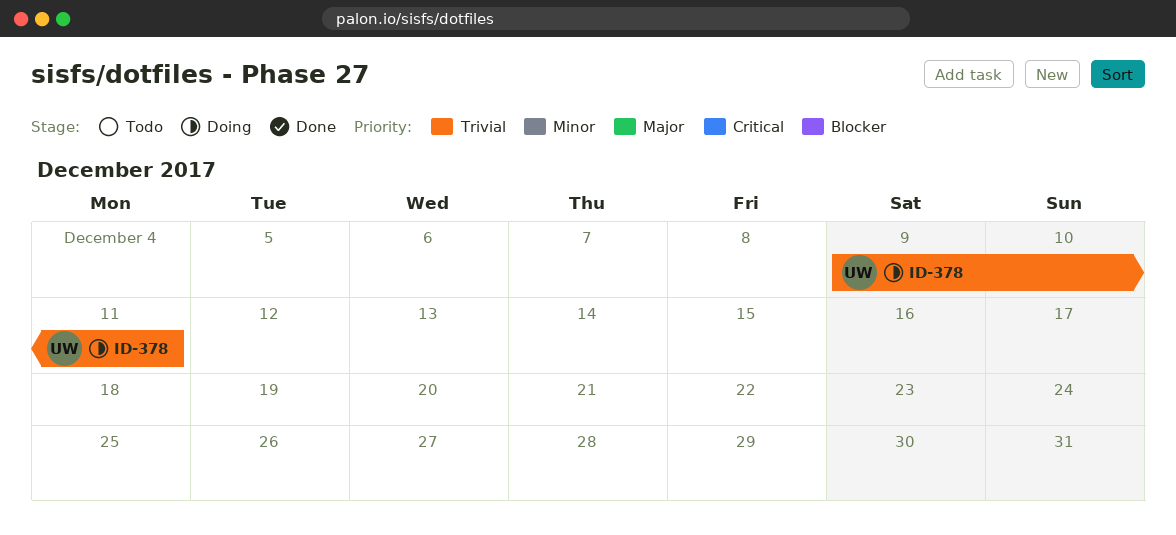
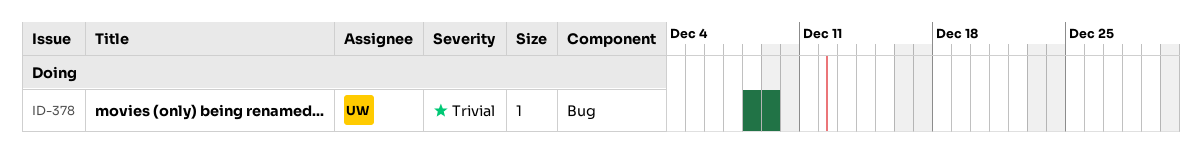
ID-378, start: Dec 9 -> Dec 8
ID-378, due: Dec 11 -> Dec 9

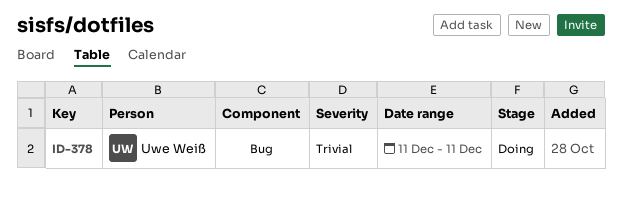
ID-378, start: Dec 8 -> Dec 11
ID-378, due: Dec 9 -> Dec 11

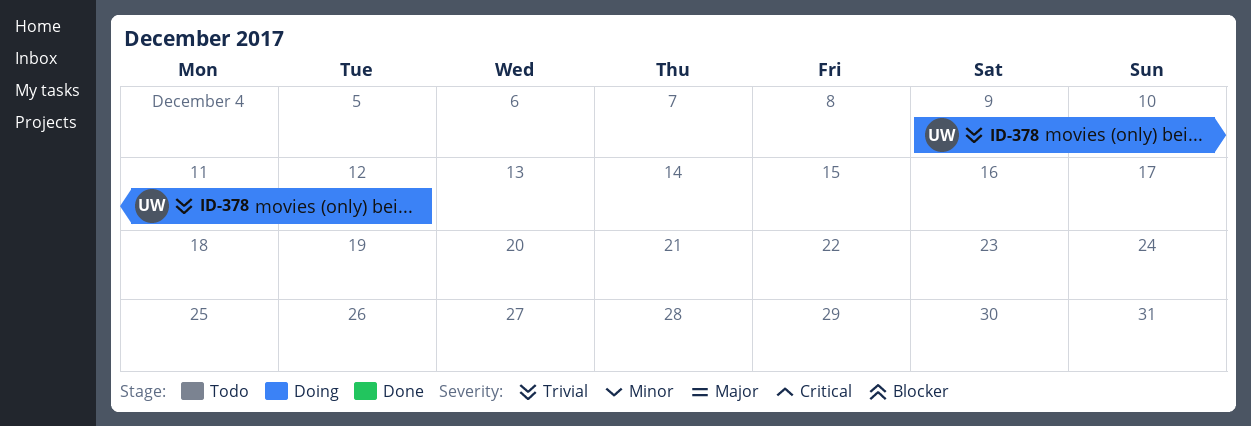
ID-378, start: Dec 11 -> Dec 9
ID-378, due: Dec 11 -> Dec 12

